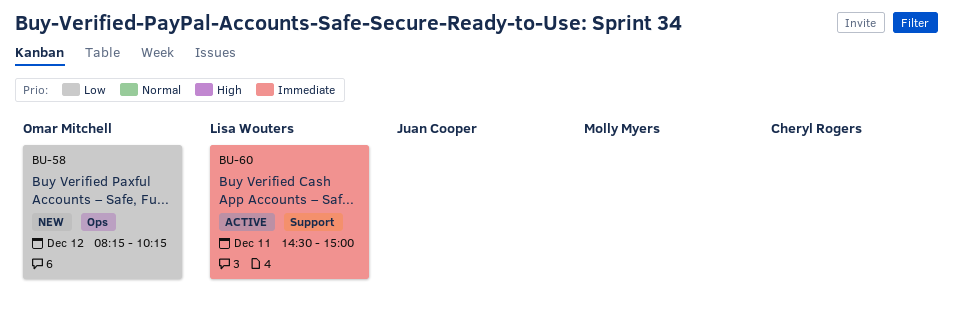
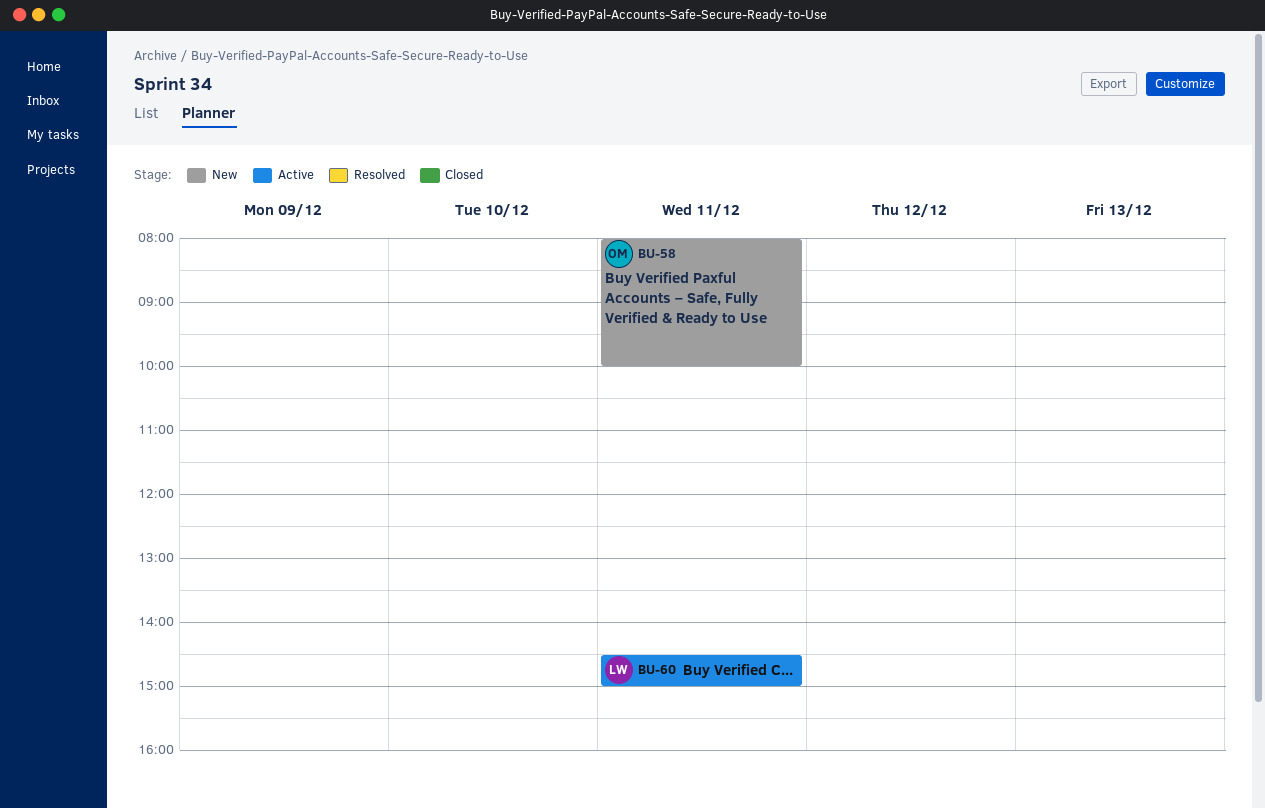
BU-58, day: Dec 12 -> Dec 11
BU-58, begins: 08:15 -> 08:00
BU-58, ends: 10:15 -> 10:00

